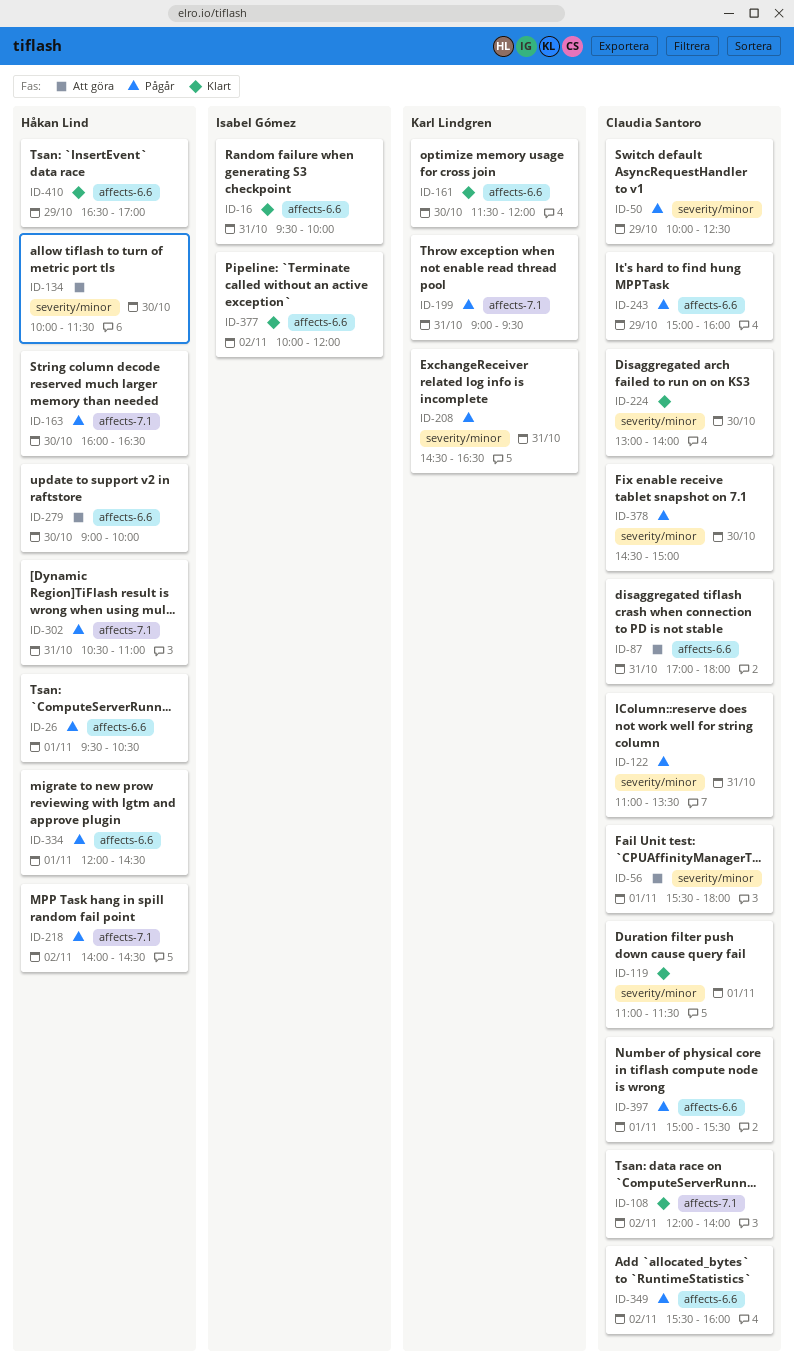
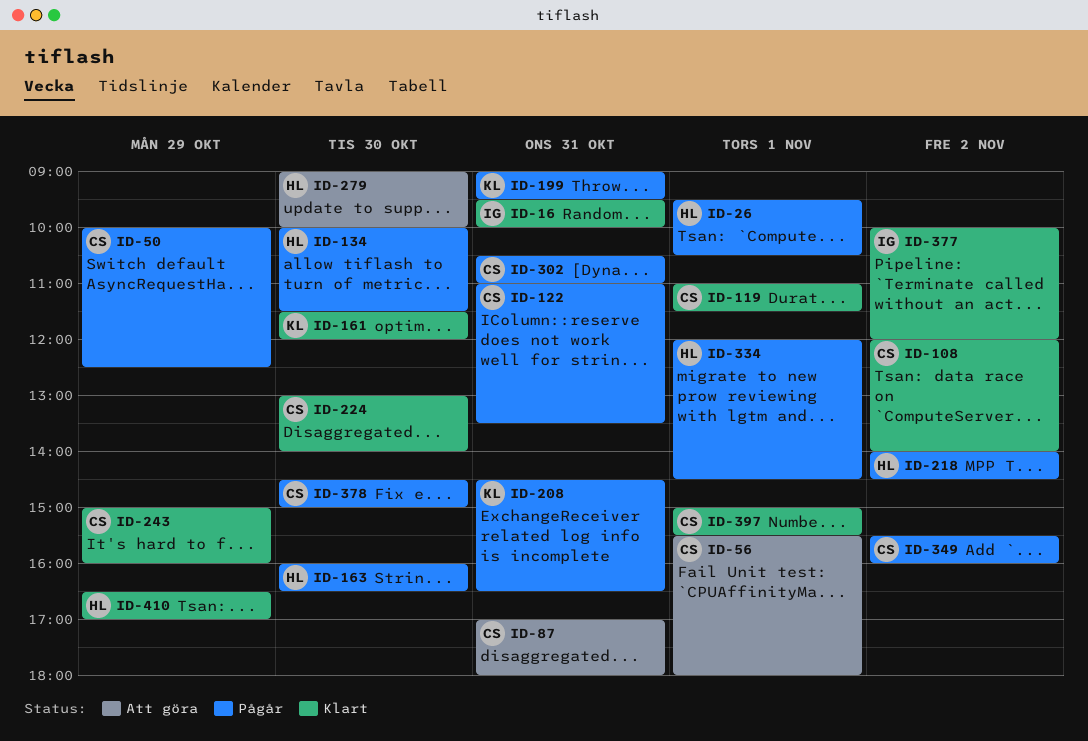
ID-134, status: Att göra -> Pågår
ID-243, status: Pågår -> Klart
ID-302, owner: Håkan Lind -> Claudia Santoro
ID-397, status: Pågår -> Klart

